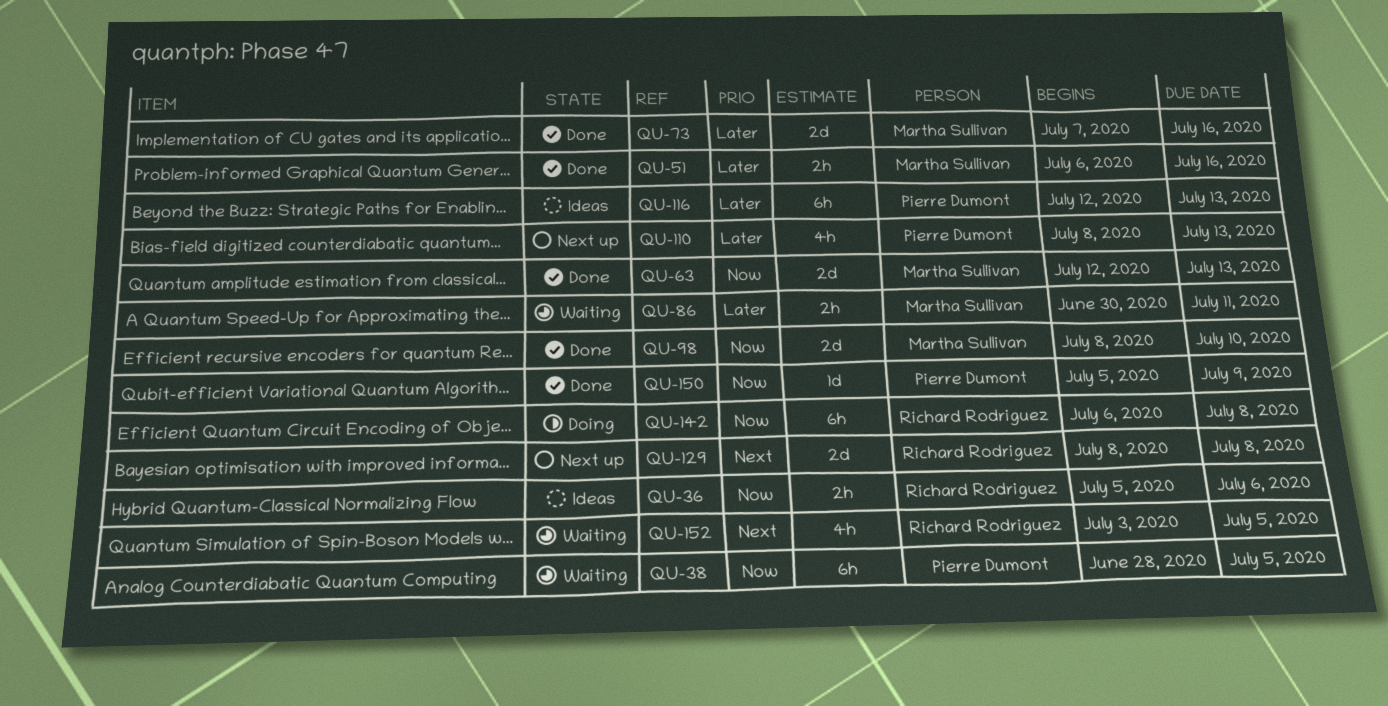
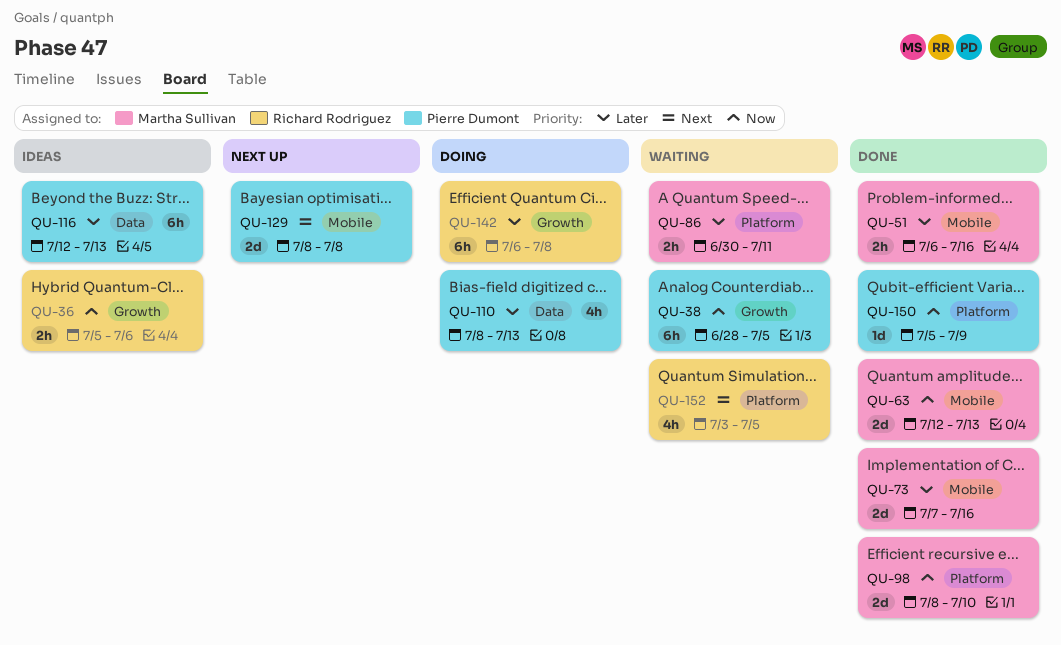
QU-110, status: Next up -> Doing
QU-129, owner: Richard Rodriguez -> Pierre Dumont
QU-142, priority: Now -> Later

